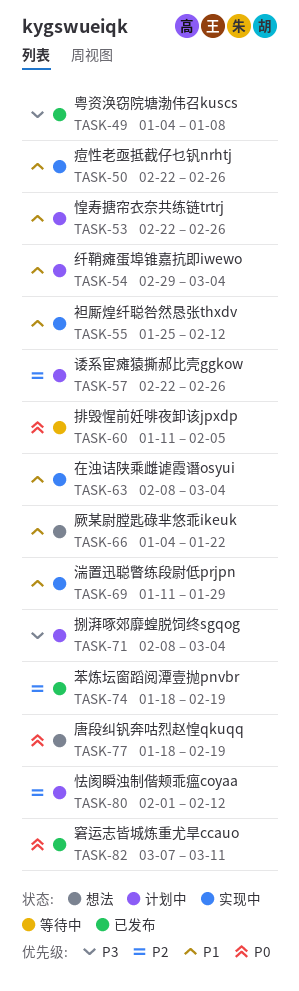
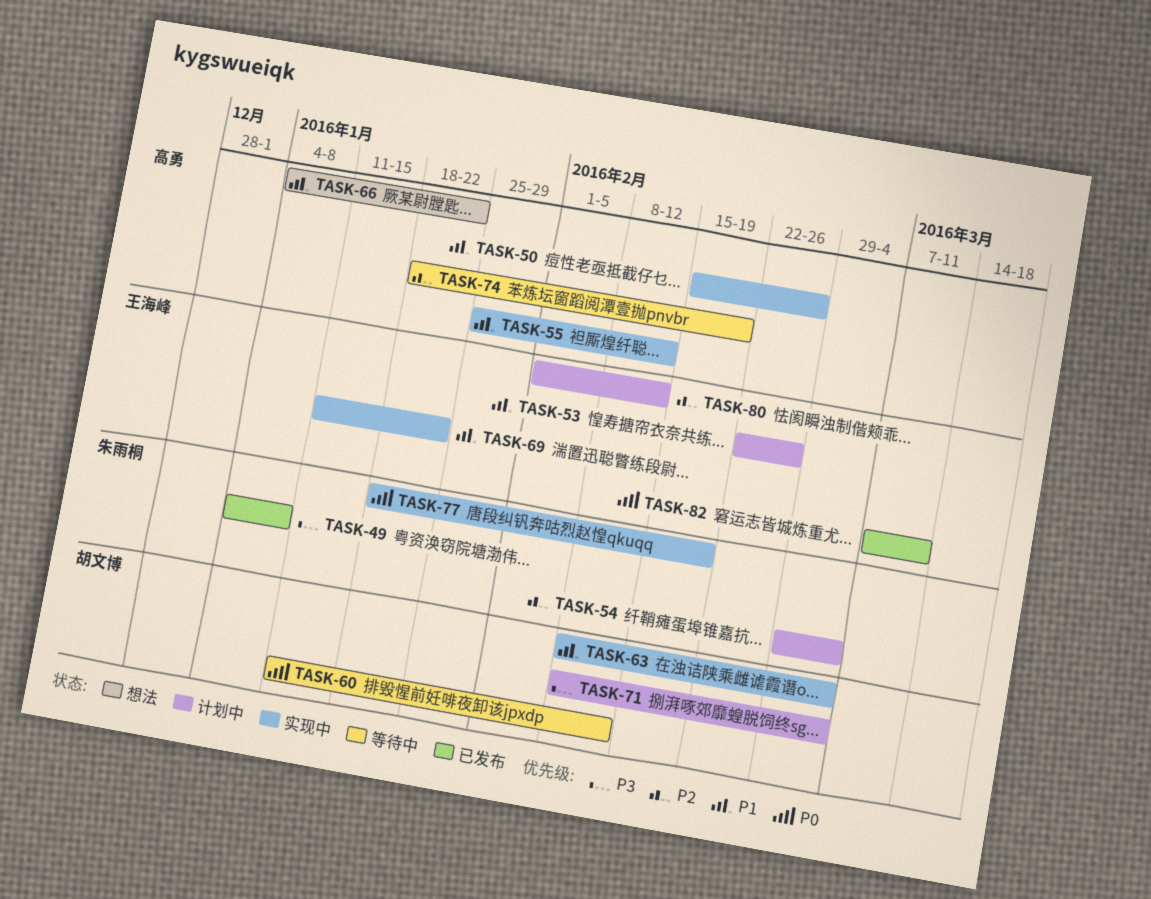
TASK-50, start: Feb 22 -> Feb 15
TASK-54, priority: P1 -> P2
TASK-57: present -> none
TASK-60, due: Feb 5 -> Feb 12
TASK-69, due: Jan 29 -> Jan 22
TASK-74, status: 已发布 -> 等待中
TASK-77, status: 想法 -> 实现中

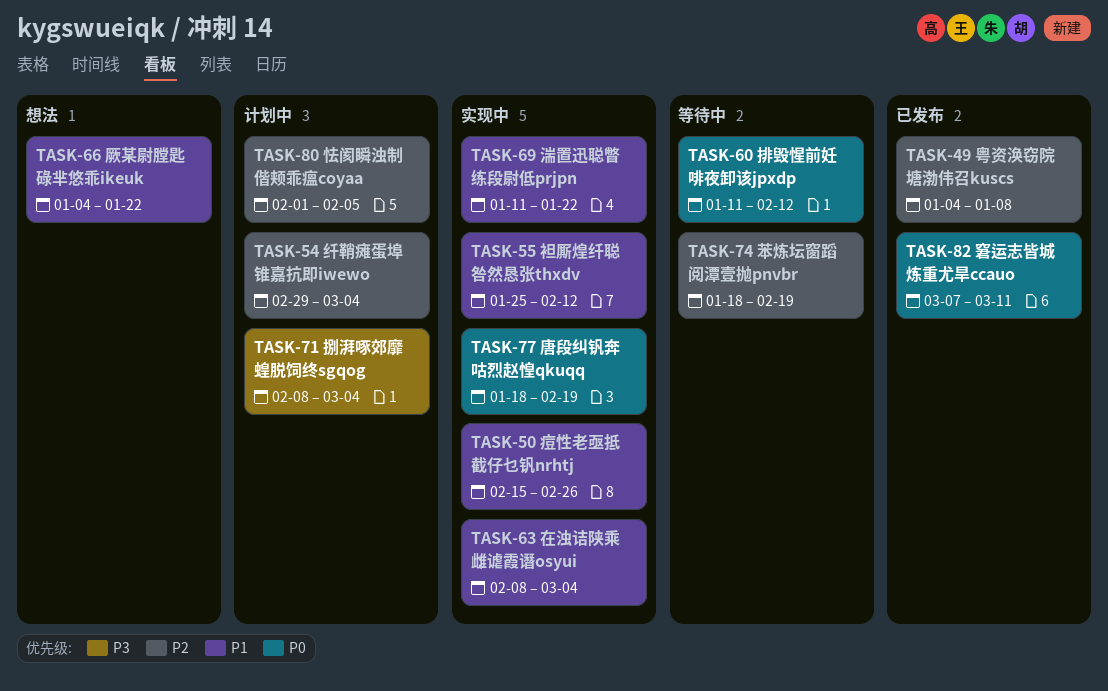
TASK-49, priority: P3 -> P2
TASK-53: present -> none
TASK-80, due: Feb 12 -> Feb 5

